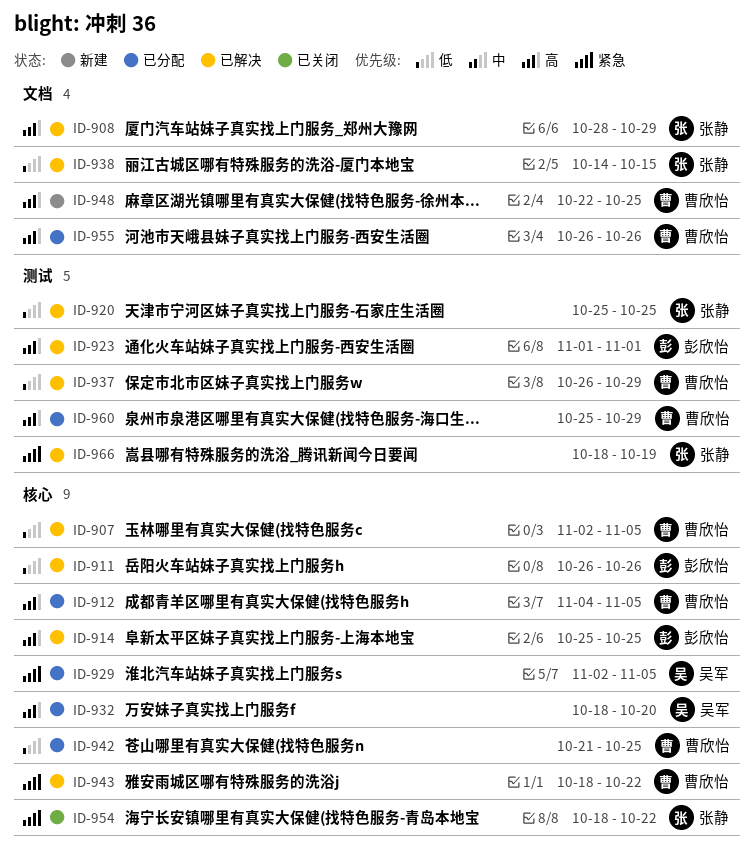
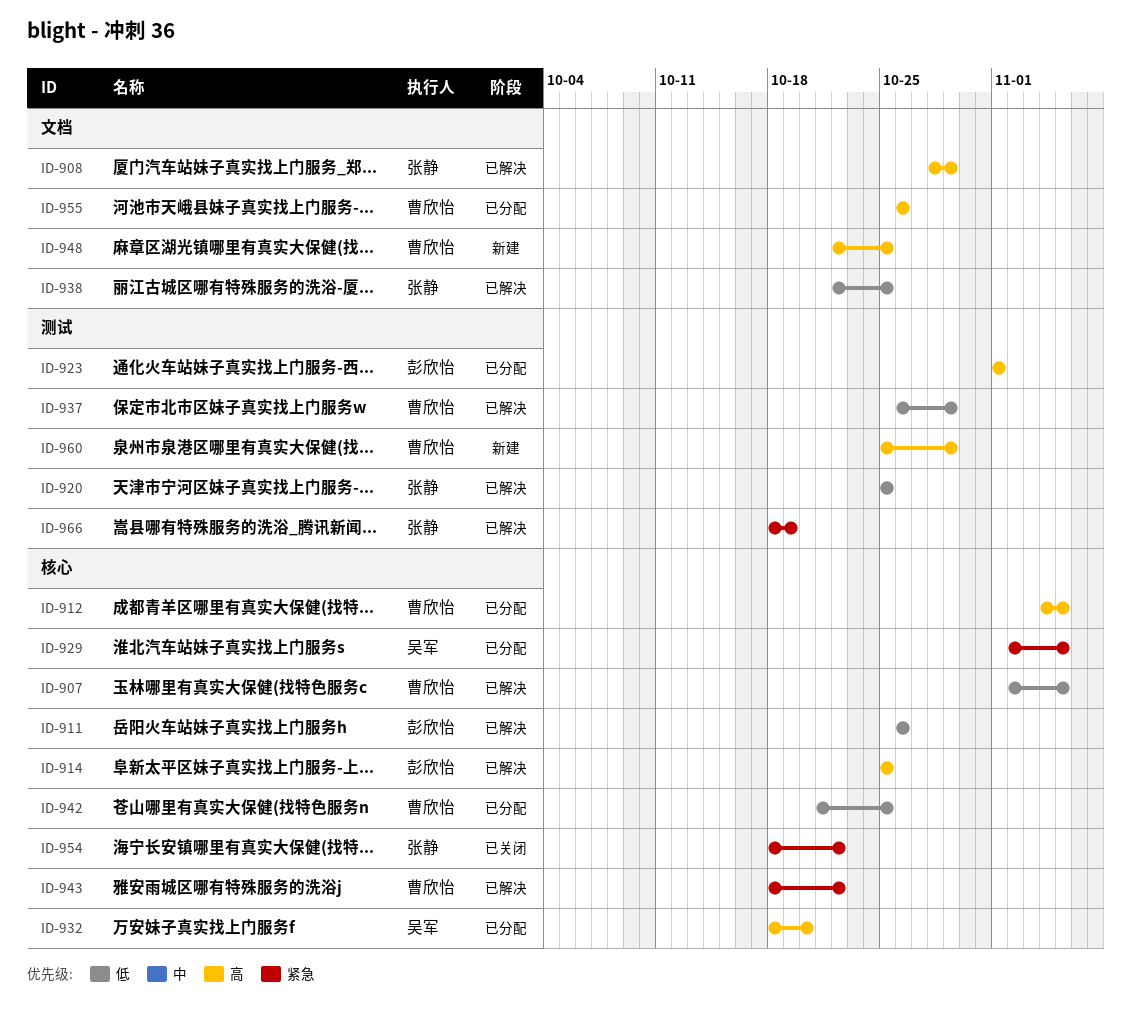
ID-923, status: 已解决 -> 已分配
ID-938, start: Oct 14 -> Oct 22
ID-938, due: Oct 15 -> Oct 25
ID-960, status: 已分配 -> 新建

